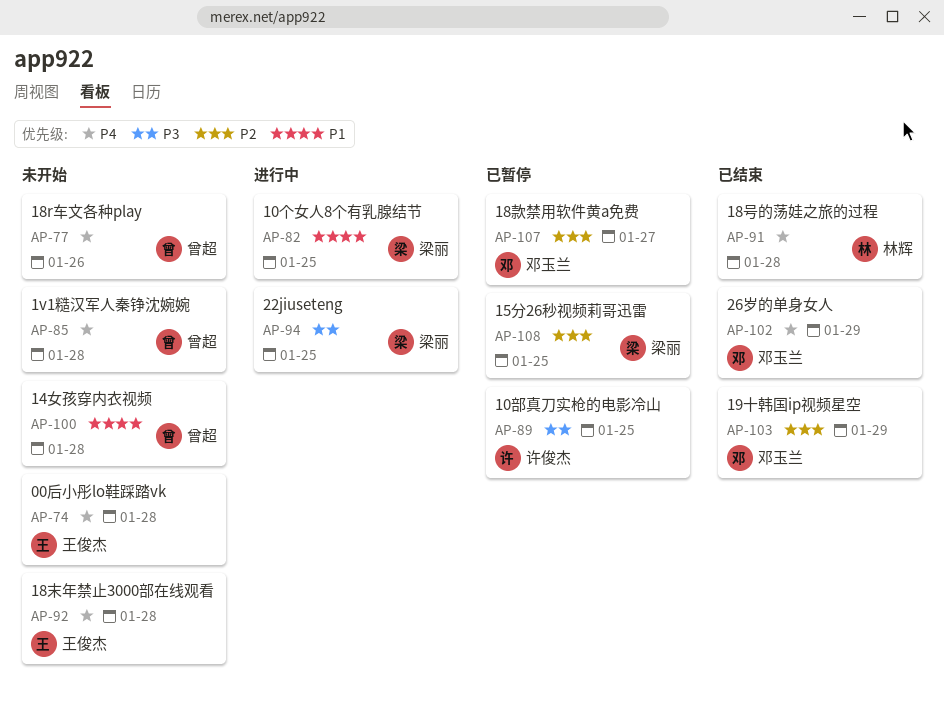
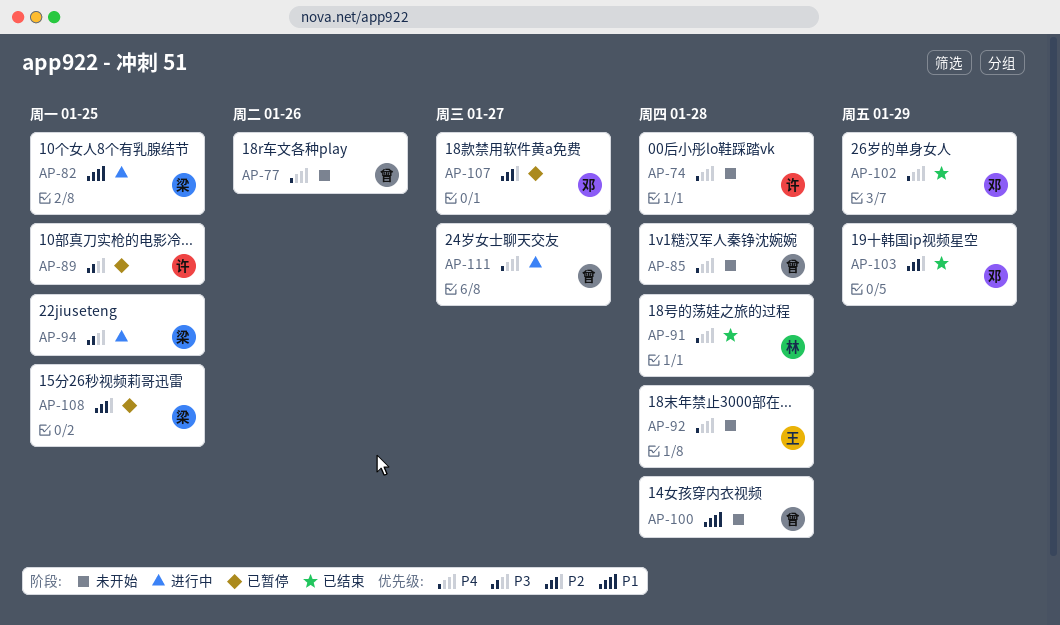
AP-74, owner: 王俊杰 -> 许俊杰
AP-111: none -> present

